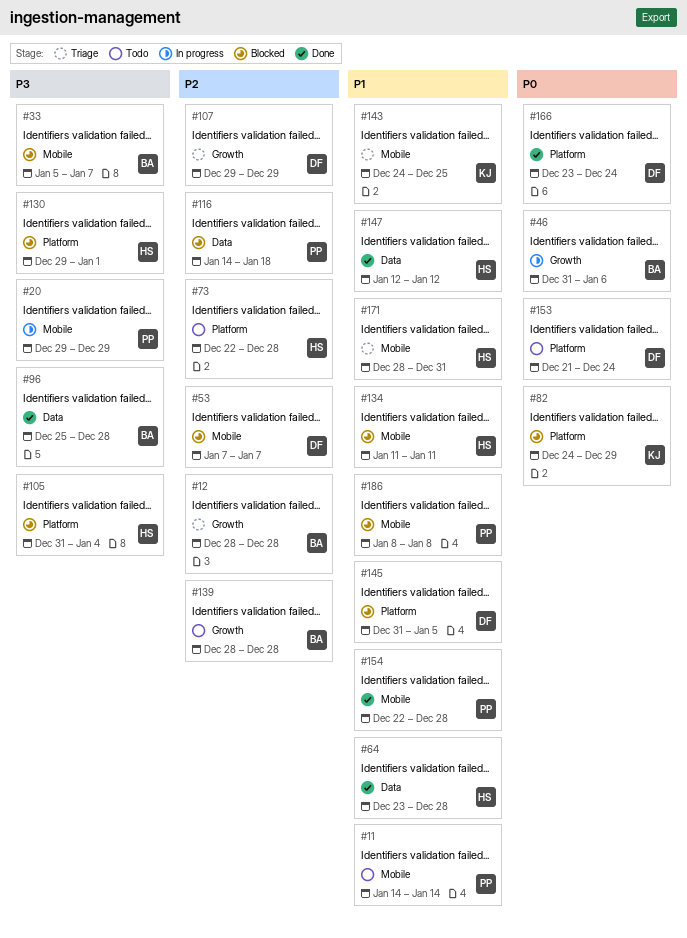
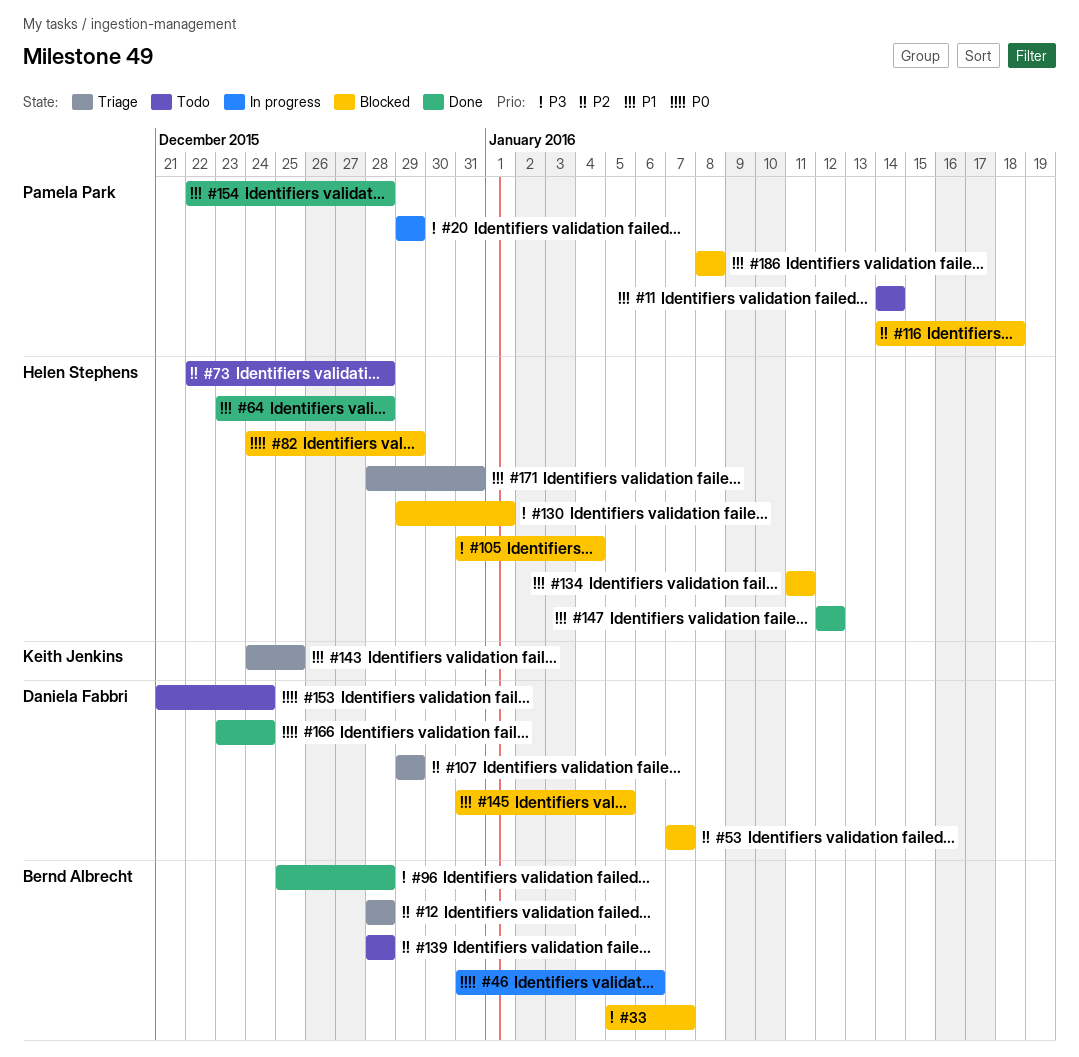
#82, owner: Keith Jenkins -> Helen Stephens

